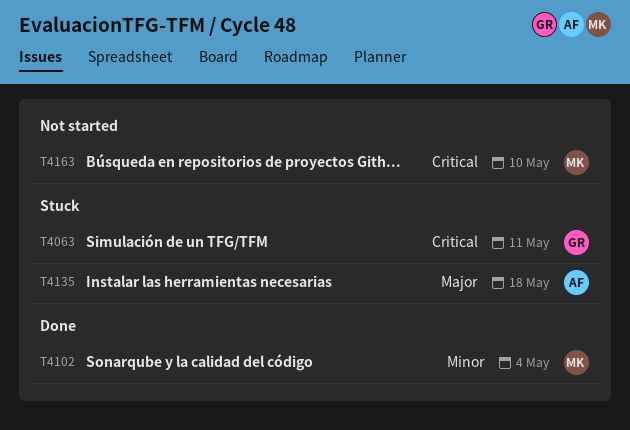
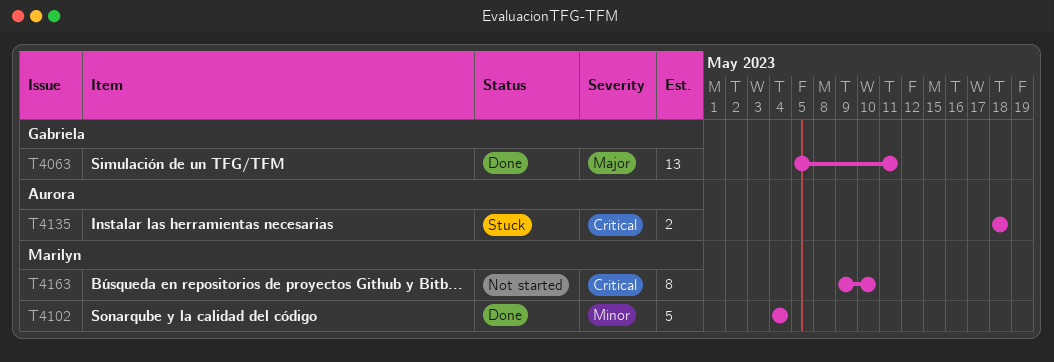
T4063, status: Stuck -> Done
T4063, priority: Critical -> Major
T4135, priority: Major -> Critical

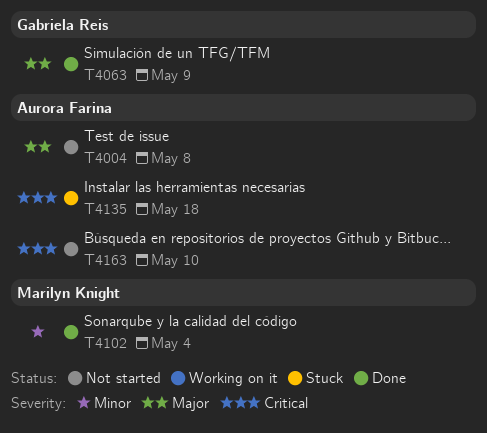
T4004: none -> present
T4063, due: May 11 -> May 9
T4163, owner: Marilyn Knight -> Aurora Farina

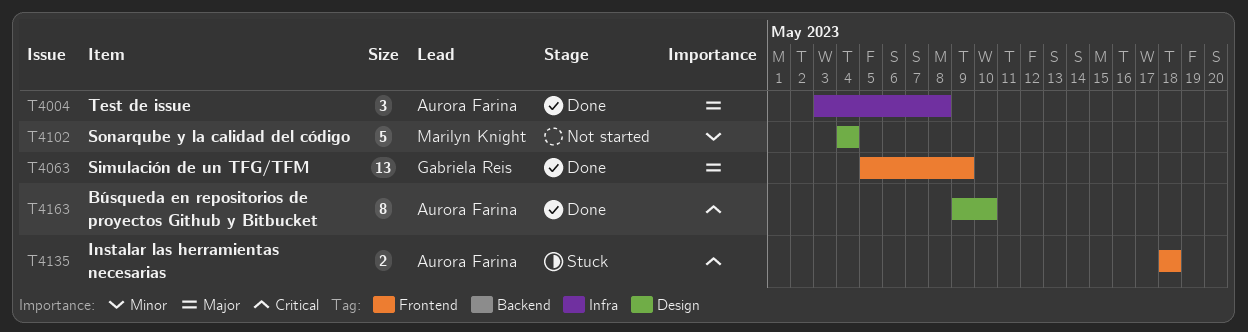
T4004, status: Not started -> Done
T4102, status: Done -> Not started
T4163, status: Not started -> Done

